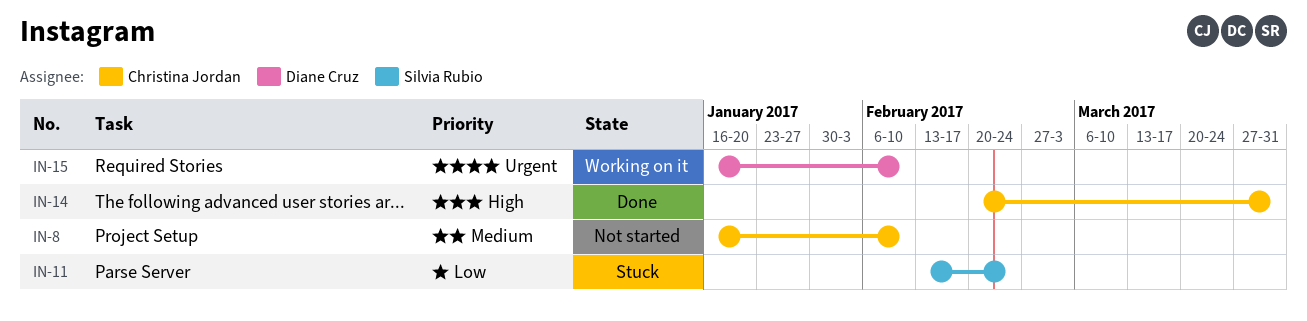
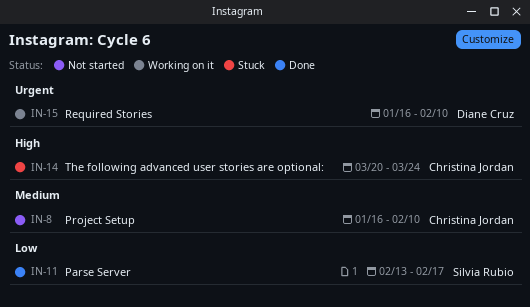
IN-11, status: Stuck -> Done
IN-11, due: Feb 24 -> Feb 17
IN-14, status: Done -> Stuck
IN-14, start: Feb 20 -> Mar 20
IN-14, due: Mar 31 -> Mar 24

